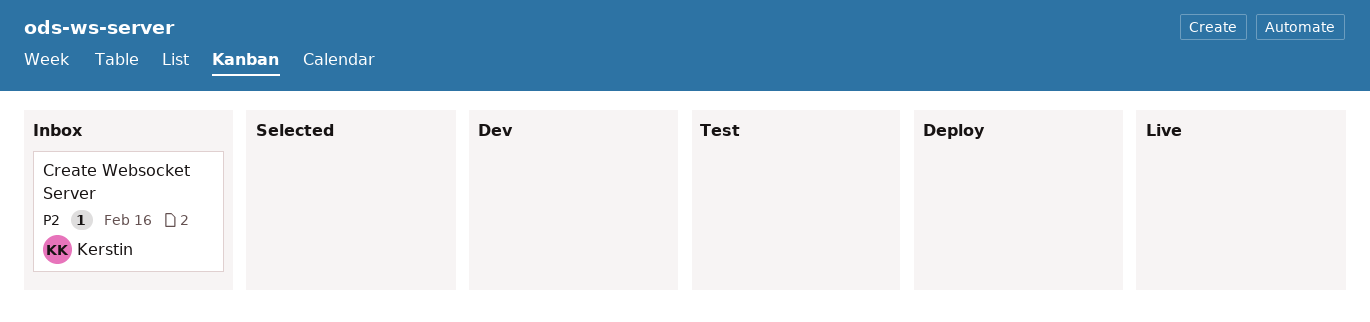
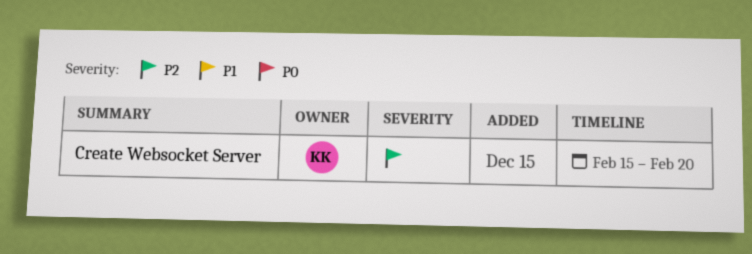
Create Websocket Server, due: Feb 16 -> Feb 20

